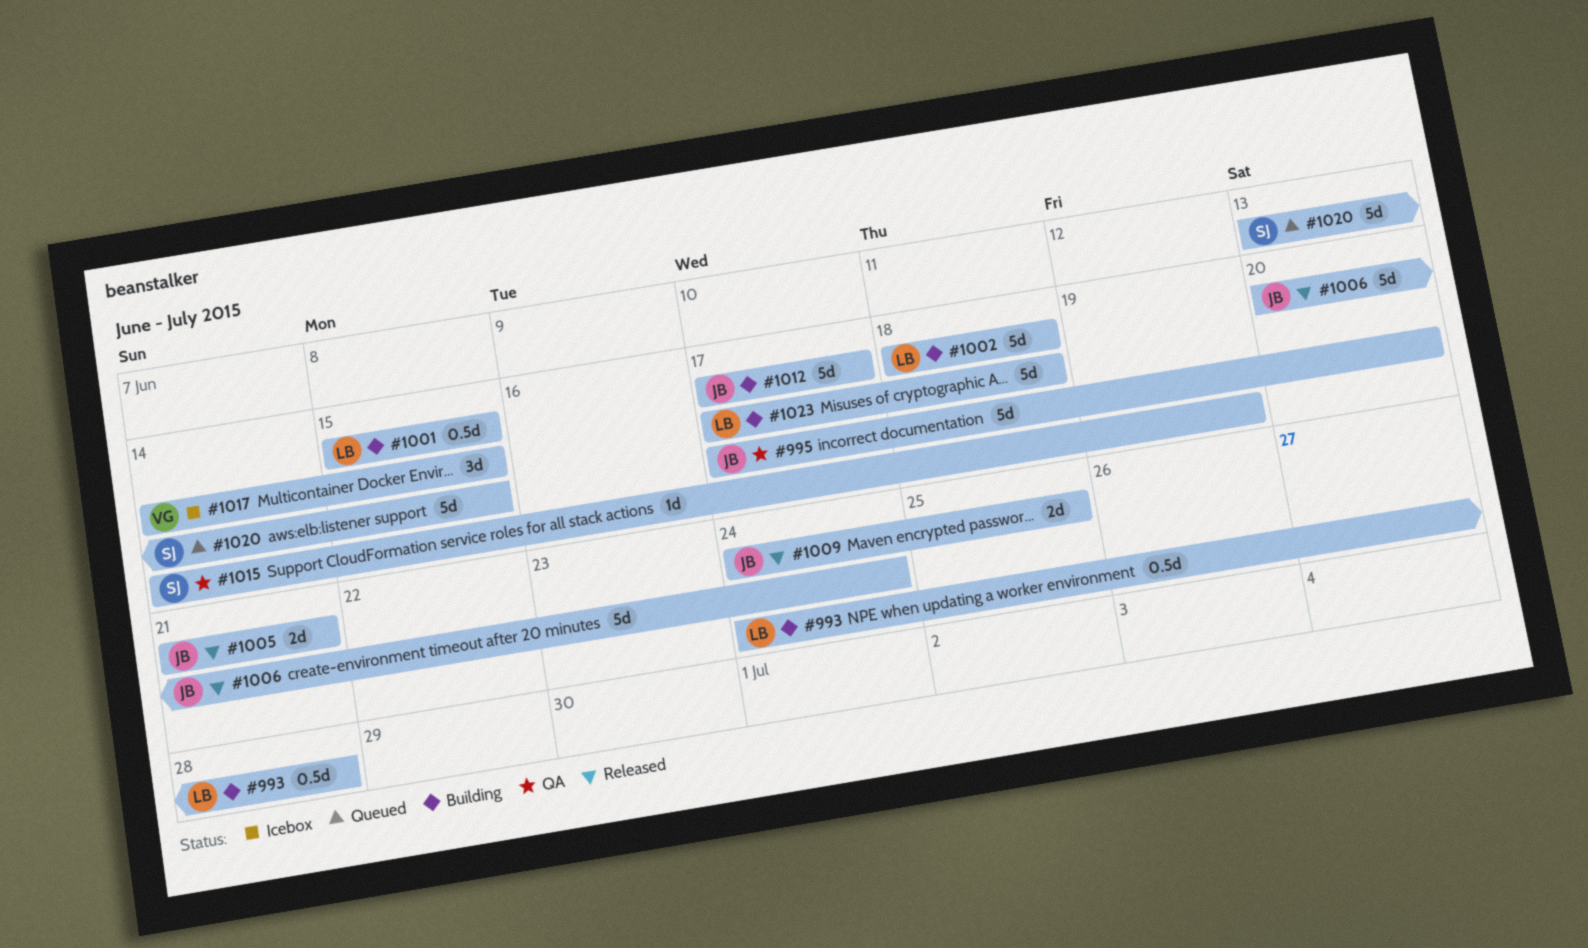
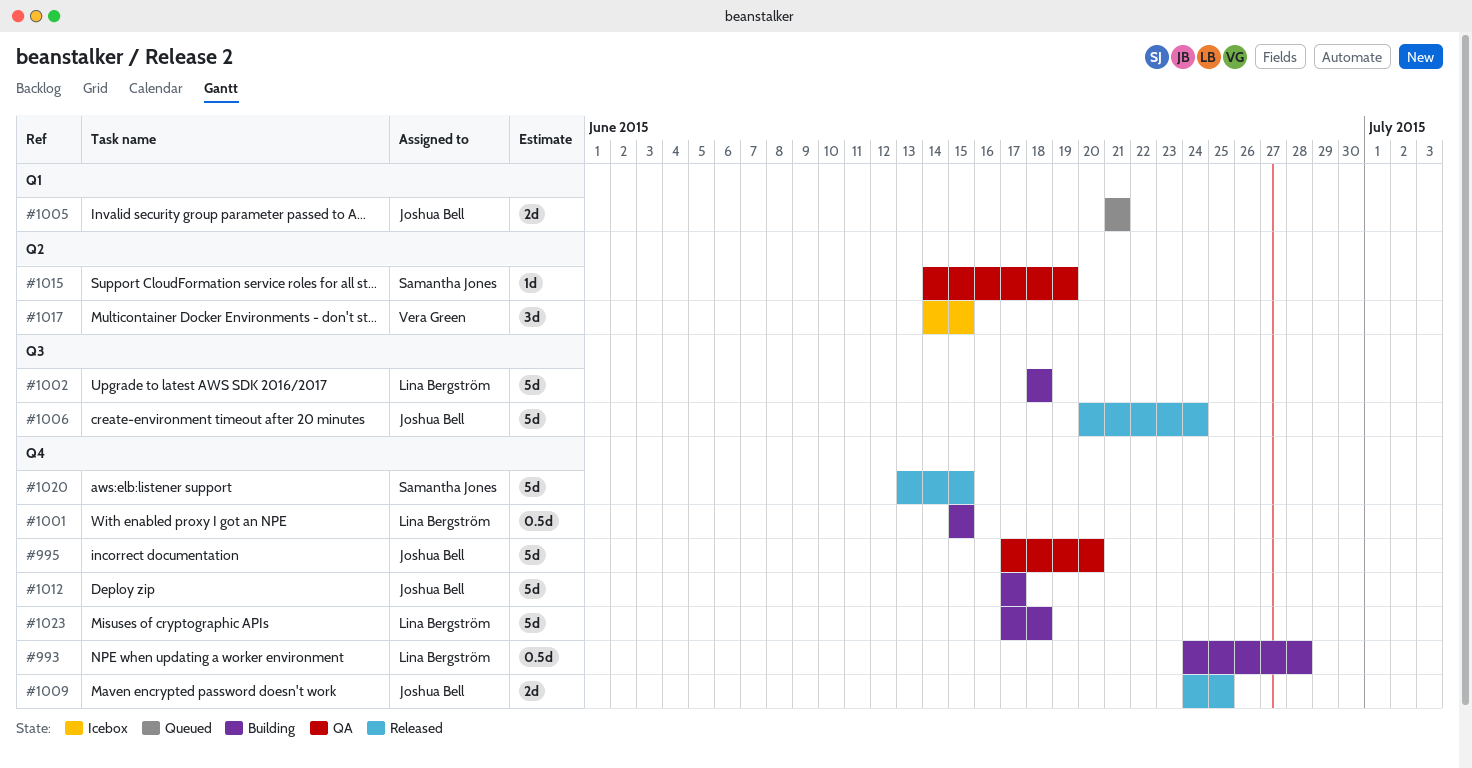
#1005, status: Released -> Queued
#1020, status: Queued -> Released

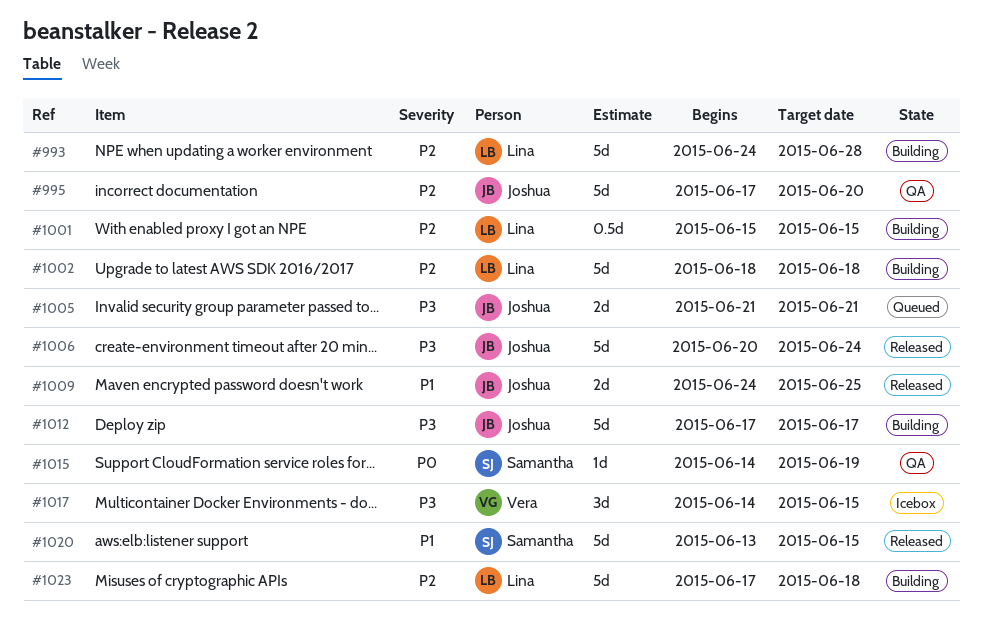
#993, estimate: 0.5d -> 5d

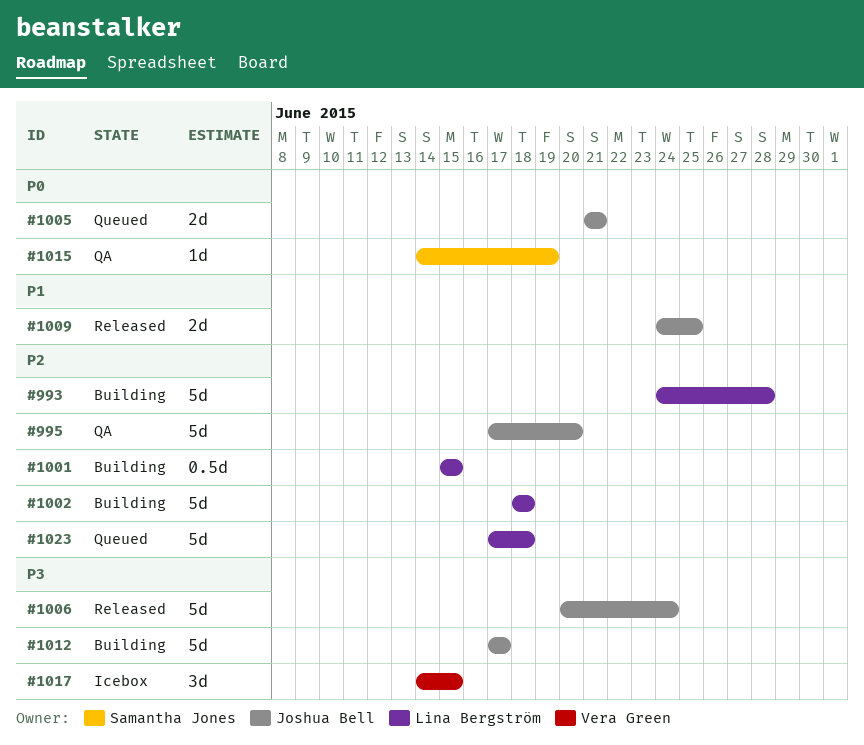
#1005, priority: P3 -> P0
#1020: present -> none
#1023, status: Building -> Queued

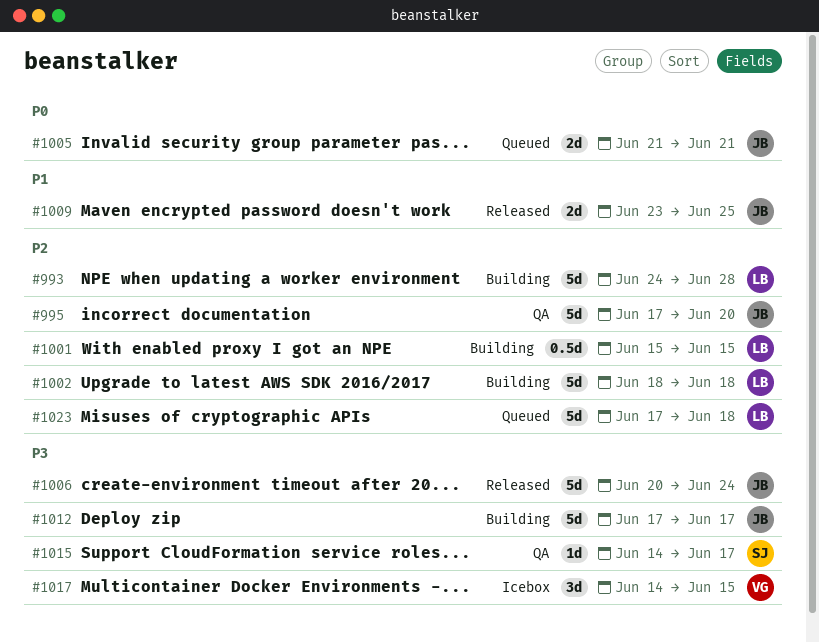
#1009, start: Jun 24 -> Jun 23
#1015, priority: P0 -> P3
#1015, due: Jun 19 -> Jun 17

